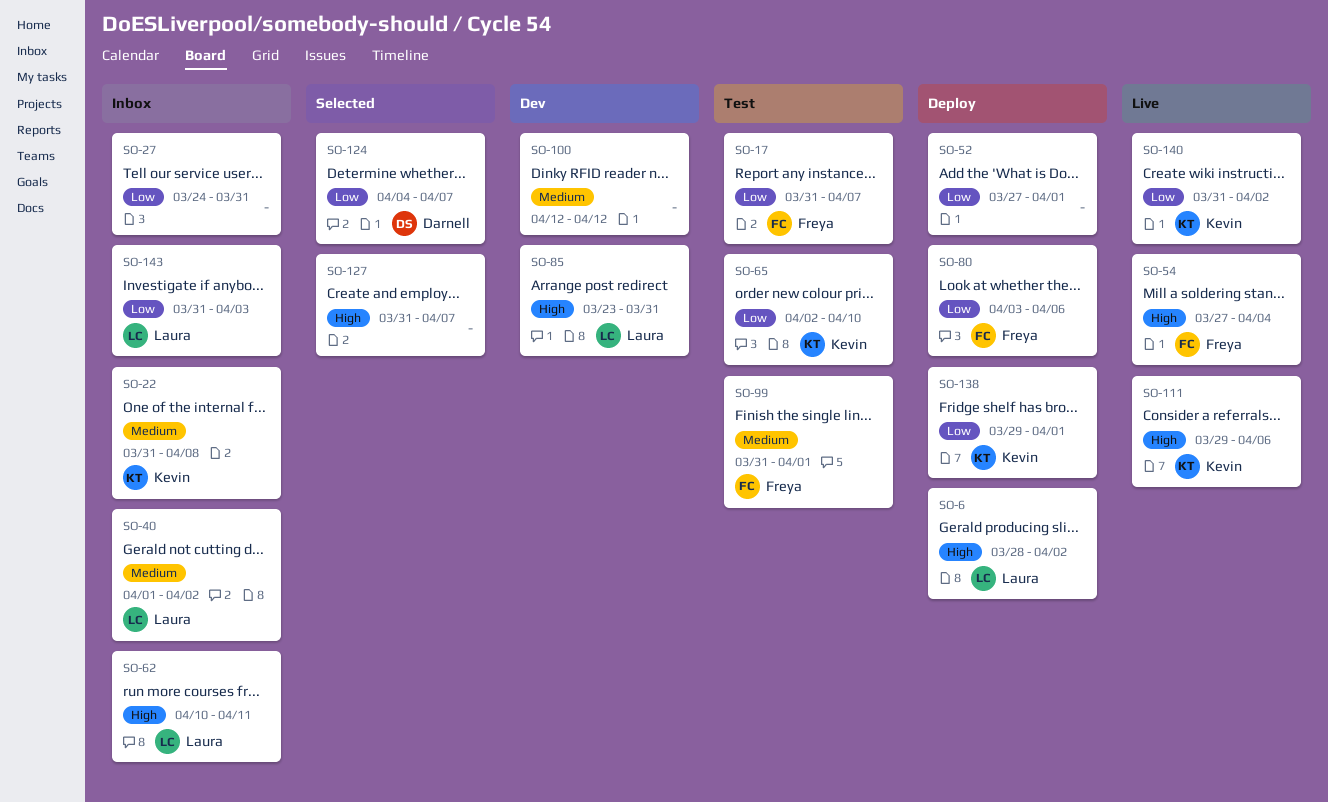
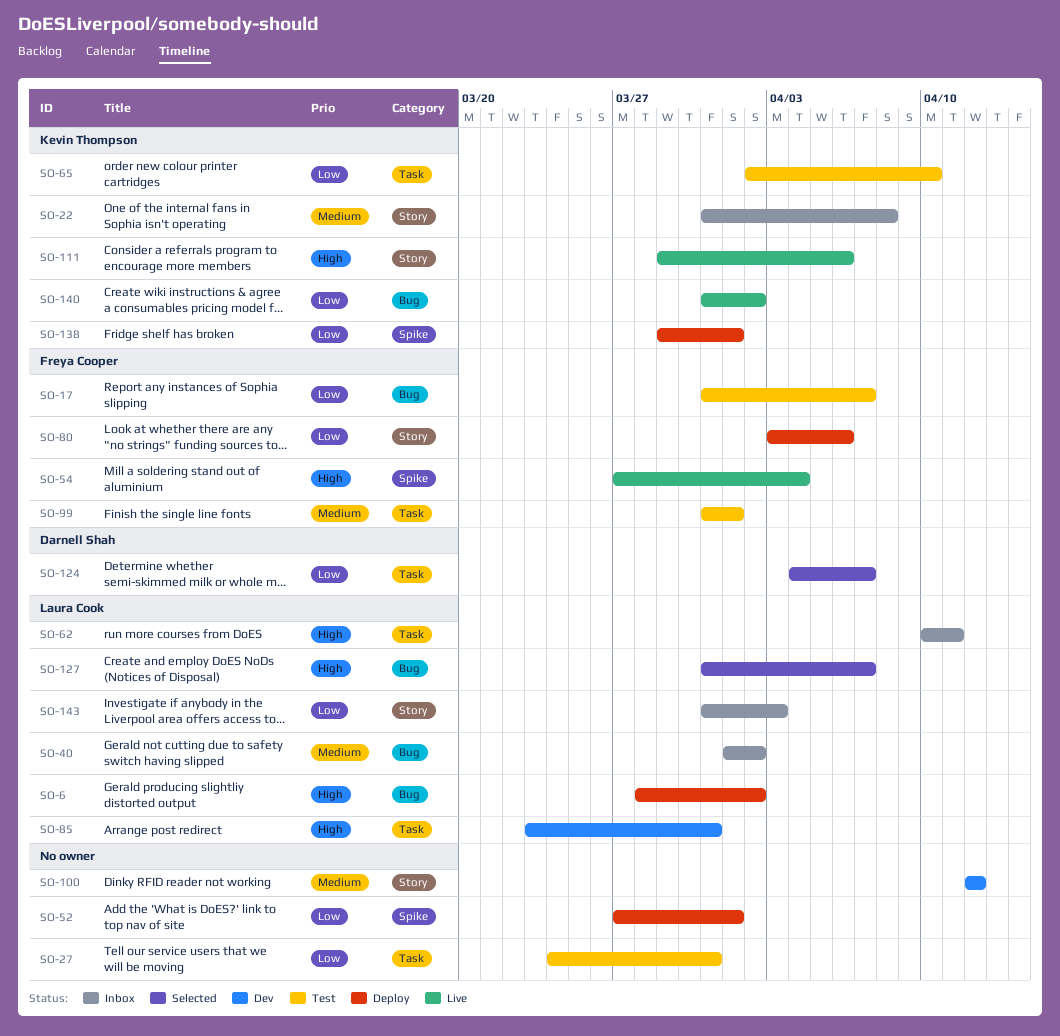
SO-27, status: Inbox -> Test
SO-127, owner: none -> Laura Cook

